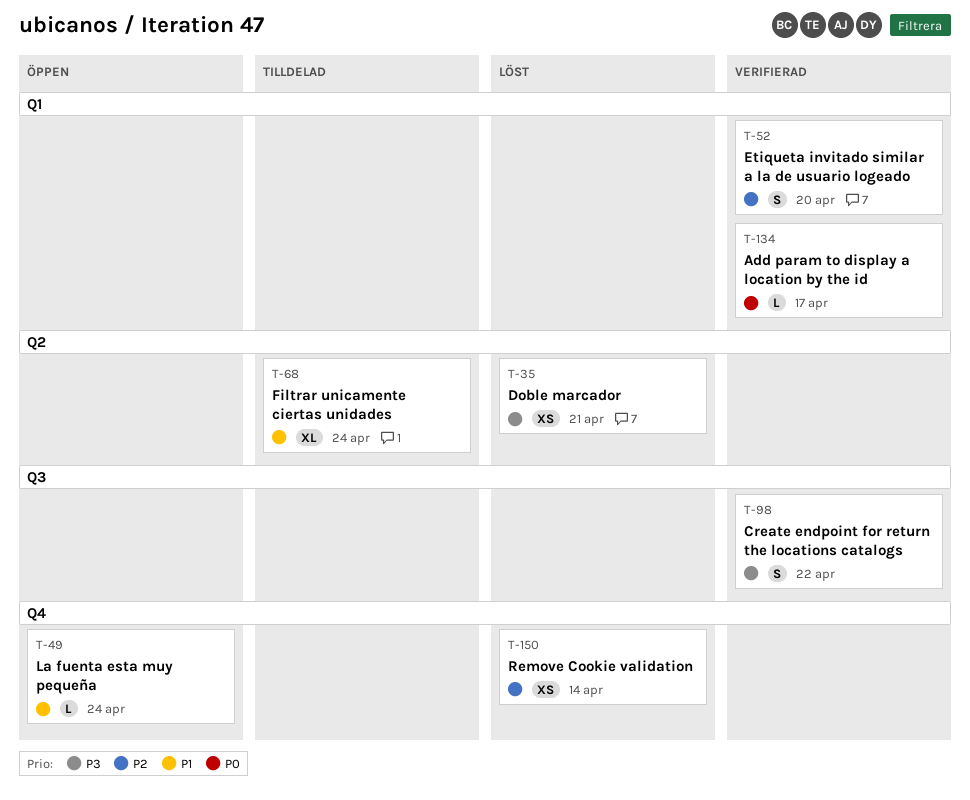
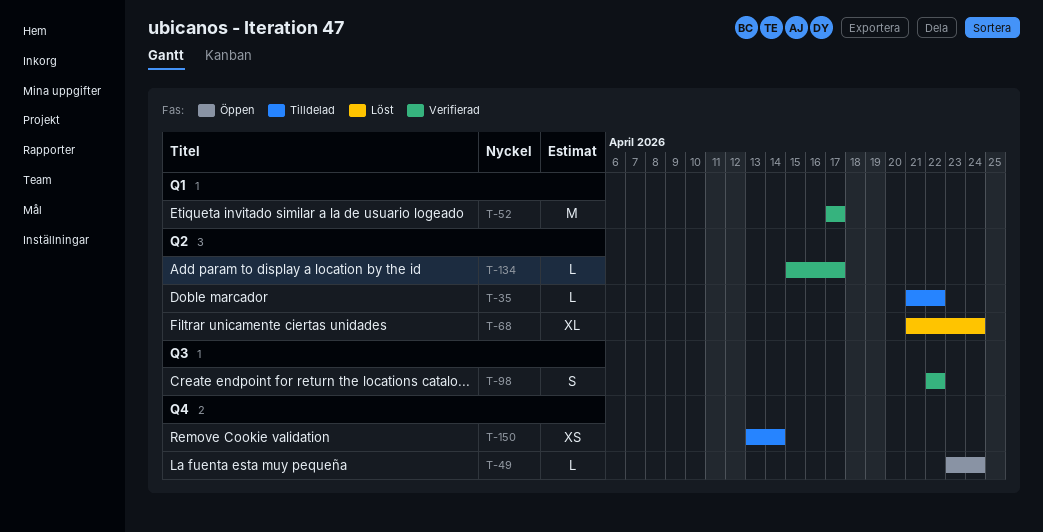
T-35, status: Löst -> Tilldelad
T-35, estimate: XS -> L
T-35, due: Apr 21 -> Apr 22
T-52, estimate: S -> M
T-52, due: Apr 20 -> Apr 17
T-68, status: Tilldelad -> Löst
T-134, label: Q1 -> Q2
T-150, status: Löst -> Tilldelad

